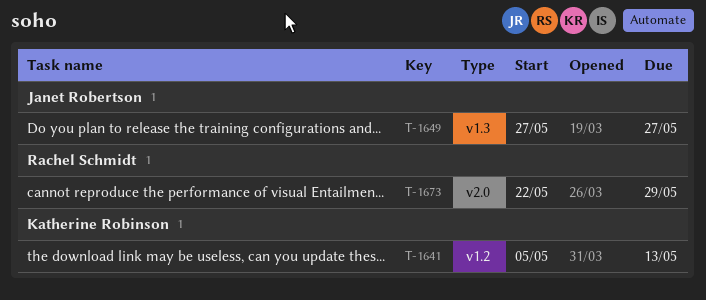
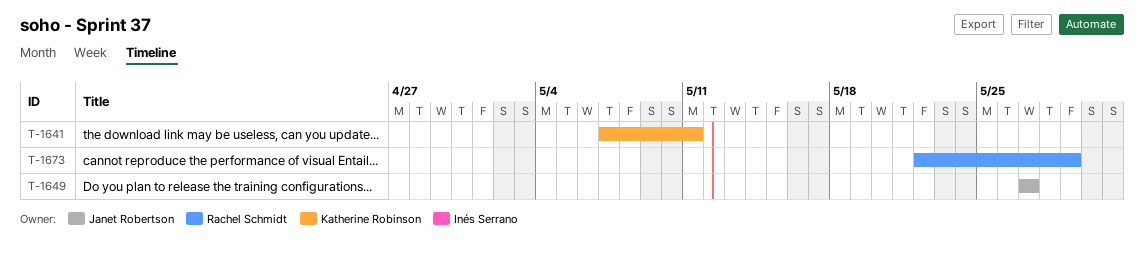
T-1641, start: May 5 -> May 7
T-1641, due: May 13 -> May 11

